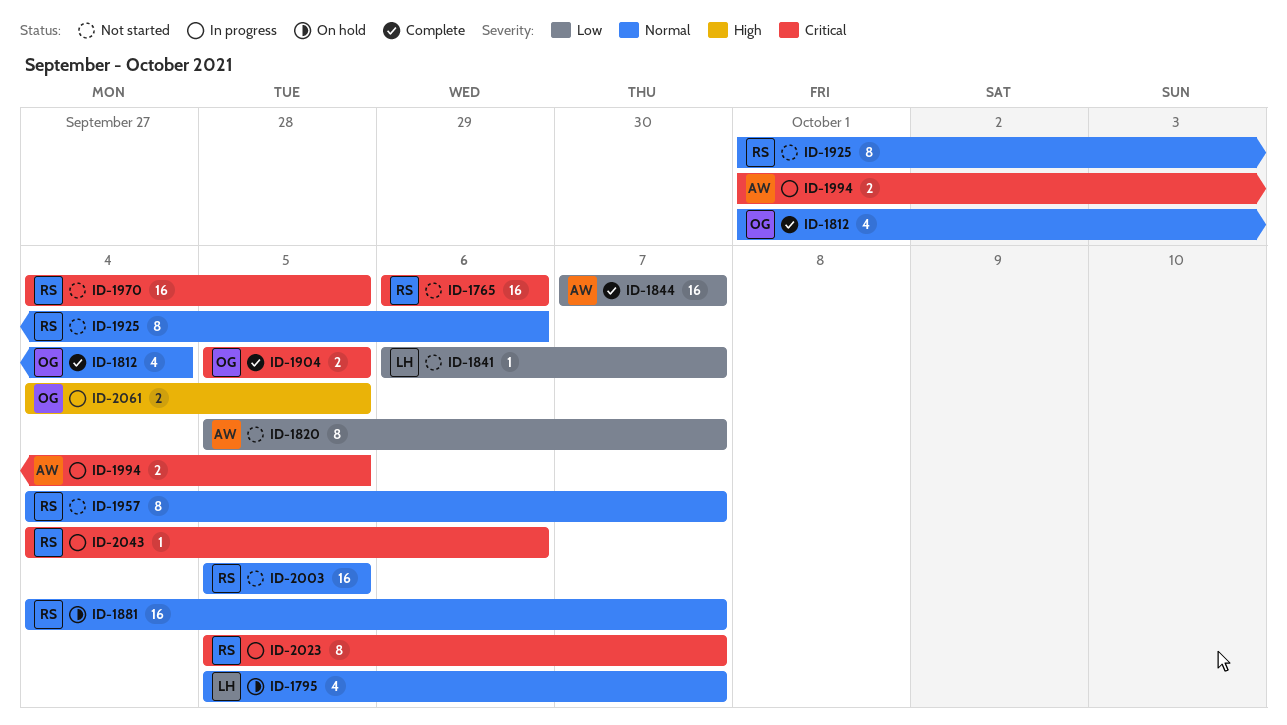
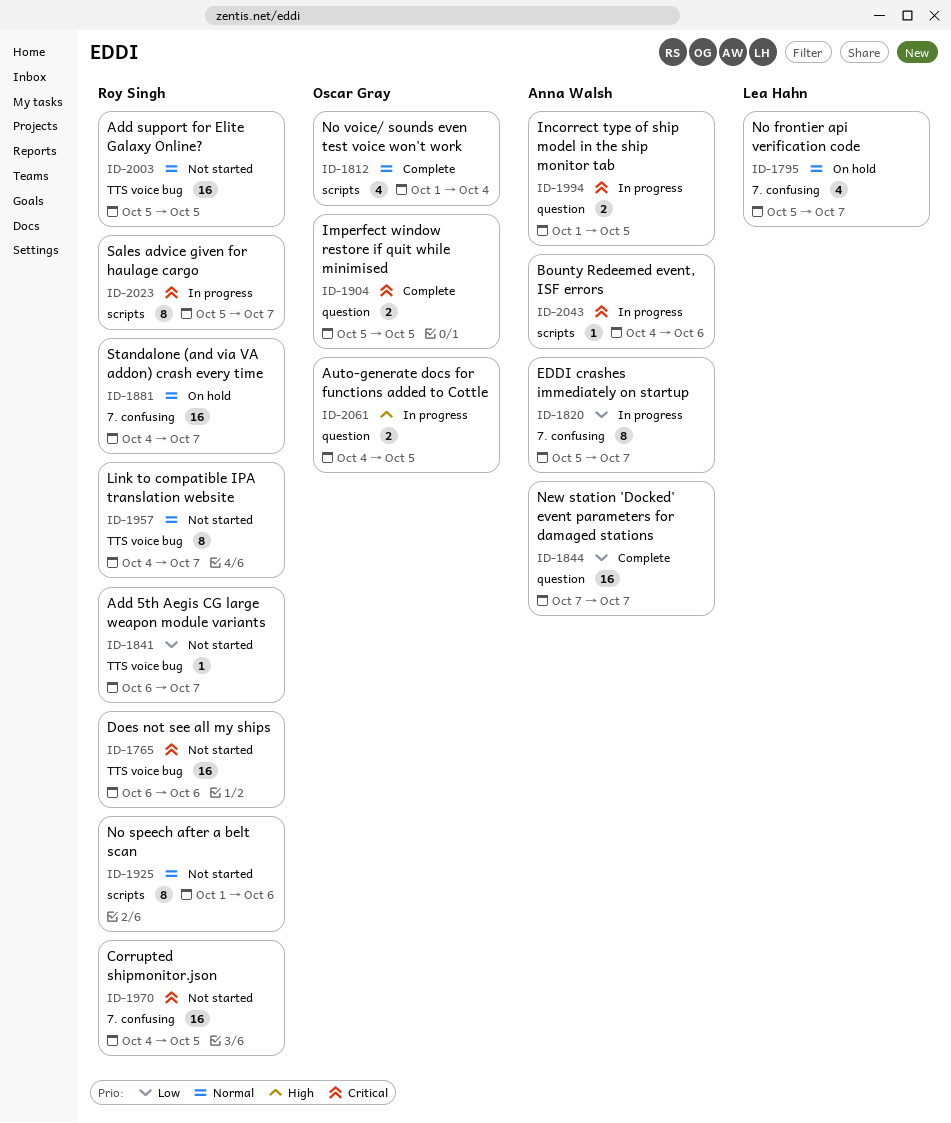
ID-1820, status: Not started -> In progress
ID-1841, owner: Lea Hahn -> Roy Singh
ID-2043, owner: Roy Singh -> Anna Walsh

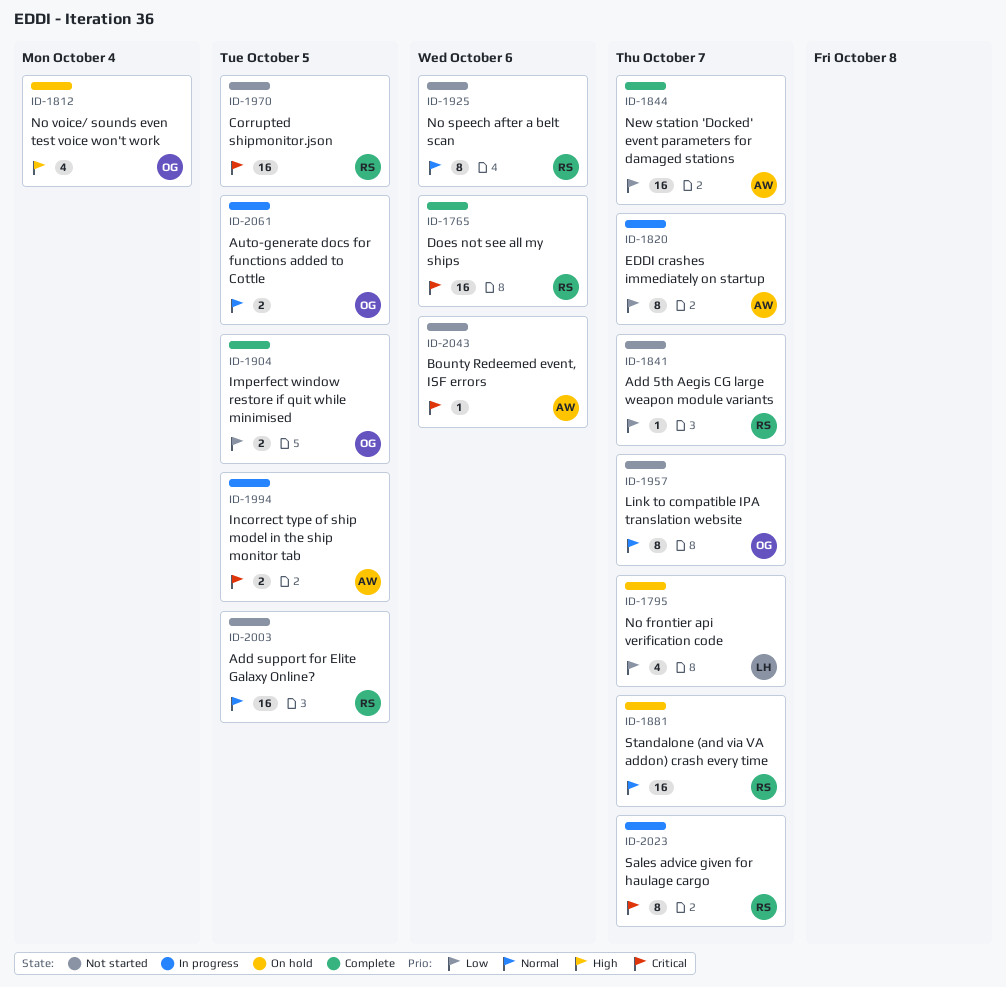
ID-1765, status: Not started -> Complete
ID-1795, priority: Normal -> Low
ID-1812, status: Complete -> On hold
ID-1812, priority: Normal -> High
ID-1904, priority: Critical -> Low
ID-1957, owner: Roy Singh -> Oscar Gray
ID-2043, status: In progress -> Not started
ID-2061, priority: High -> Normal

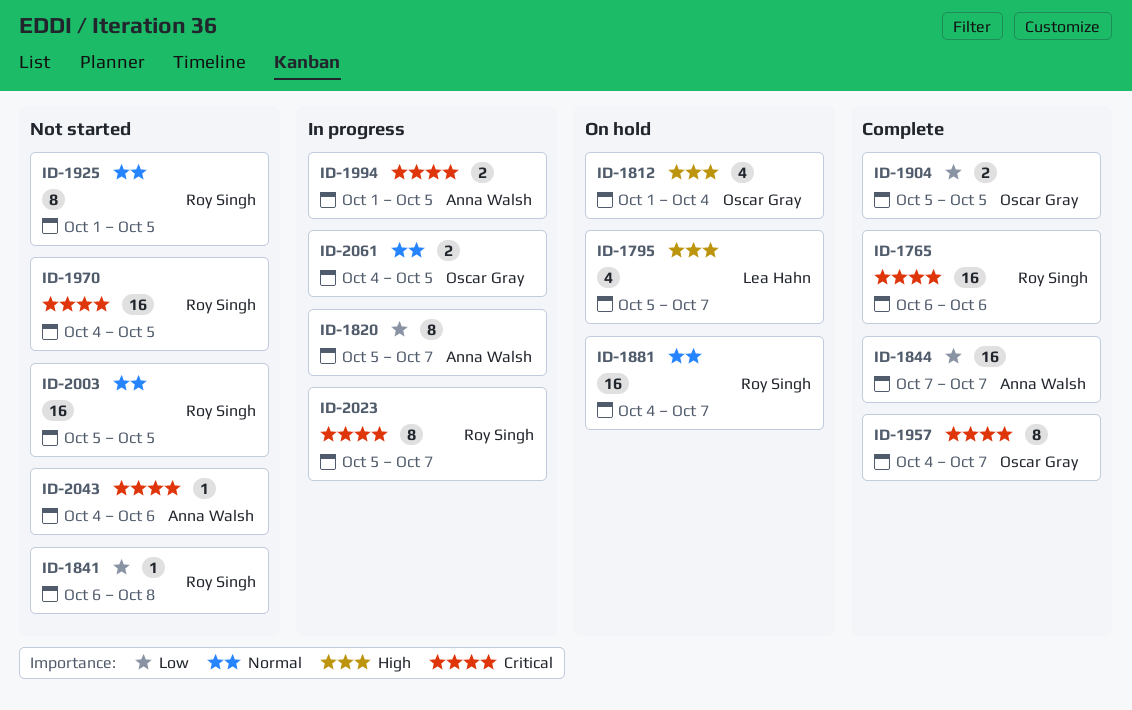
ID-1795, priority: Low -> High
ID-1841, due: Oct 7 -> Oct 8
ID-1925, due: Oct 6 -> Oct 5
ID-1957, status: Not started -> Complete
ID-1957, priority: Normal -> Critical

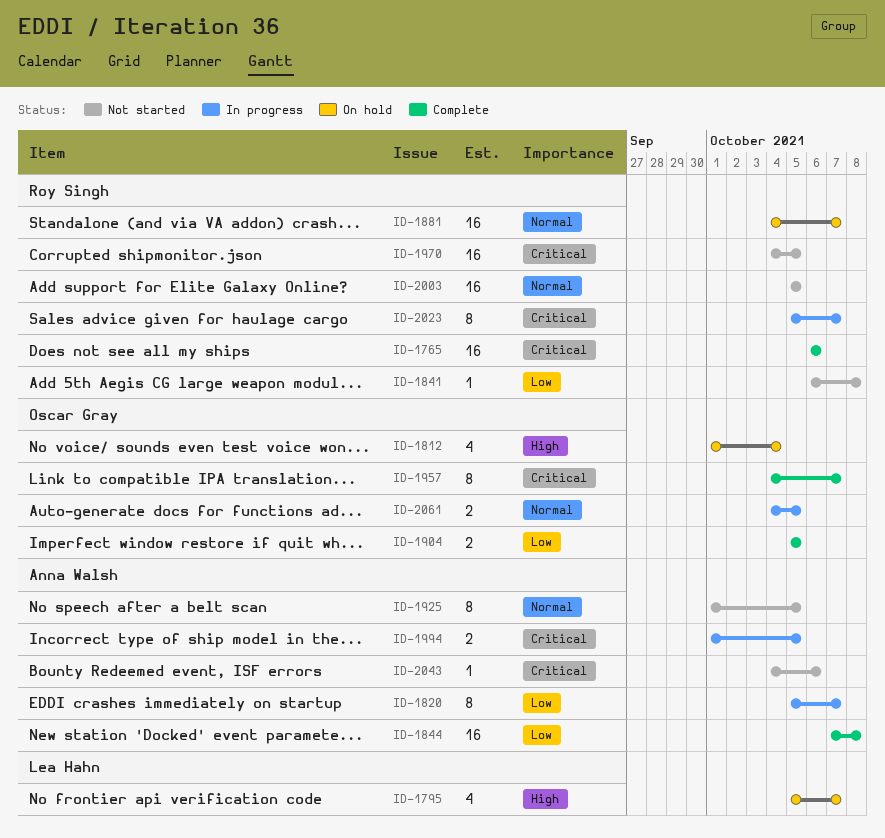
ID-1844, due: Oct 7 -> Oct 8
ID-1925, owner: Roy Singh -> Anna Walsh

